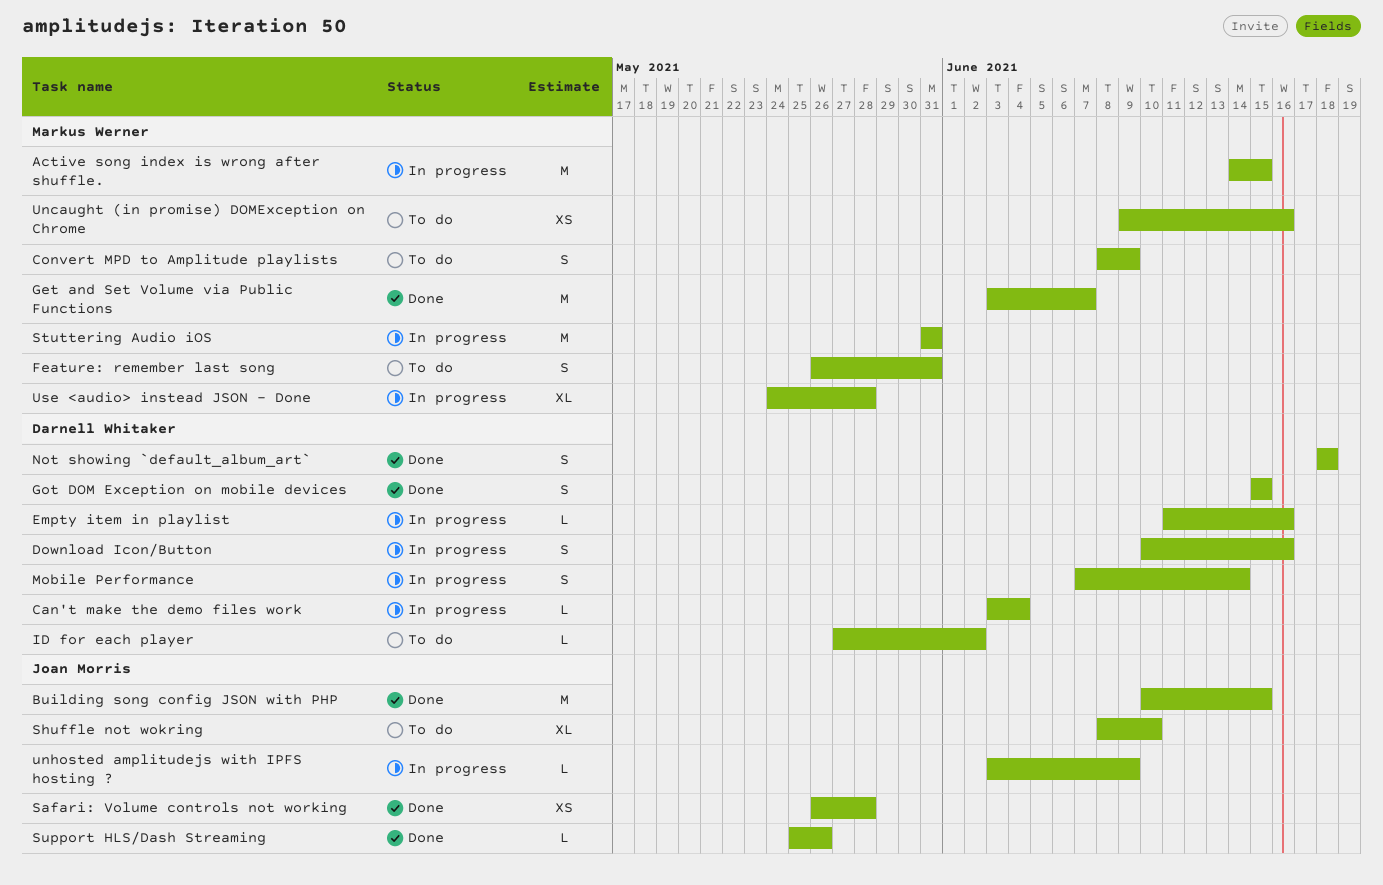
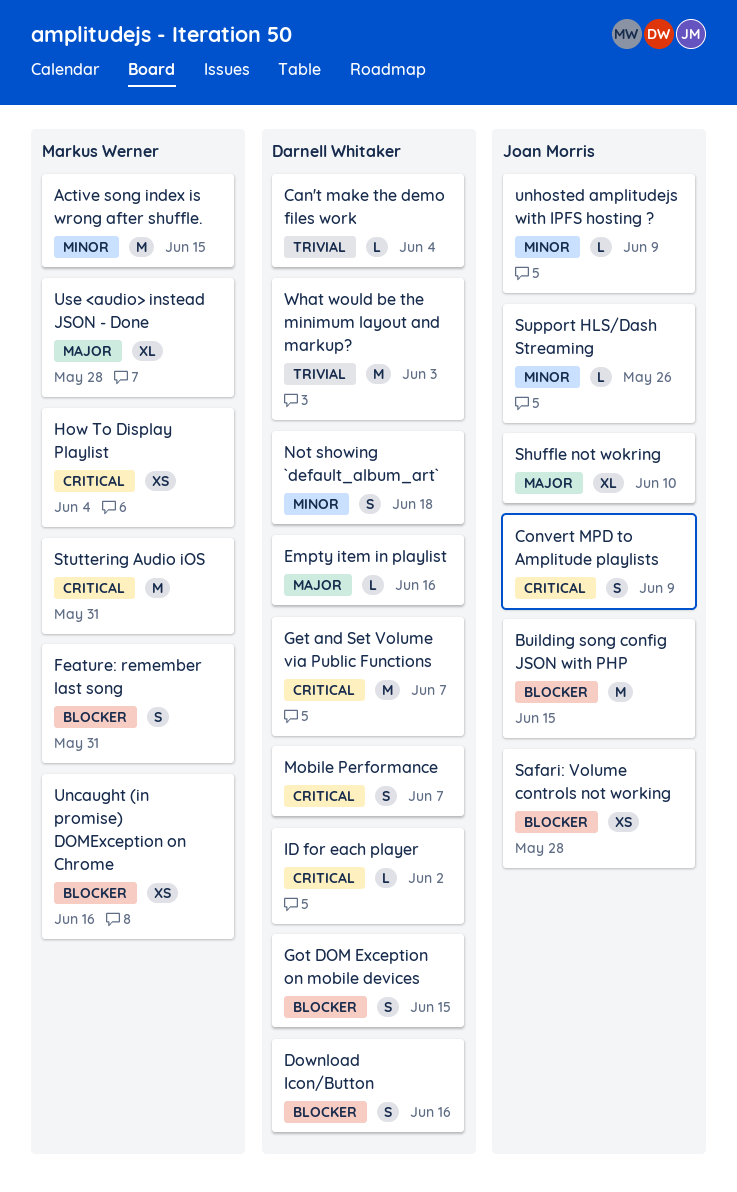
Convert MPD to Amplitude playlists, owner: Markus Werner -> Joan Morris
Get and Set Volume via Public Functions, owner: Markus Werner -> Darnell Whitaker
How To Display Playlist: none -> present
Mobile Performance, due: Jun 14 -> Jun 7
What would be the minimum layout and markup?: none -> present

